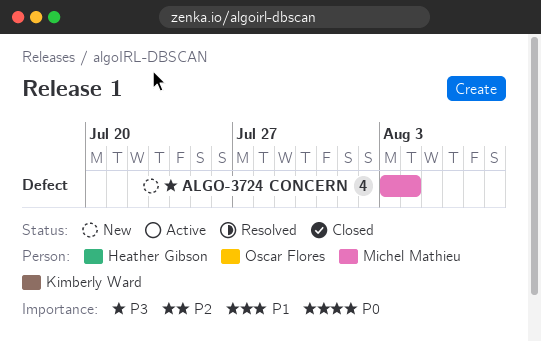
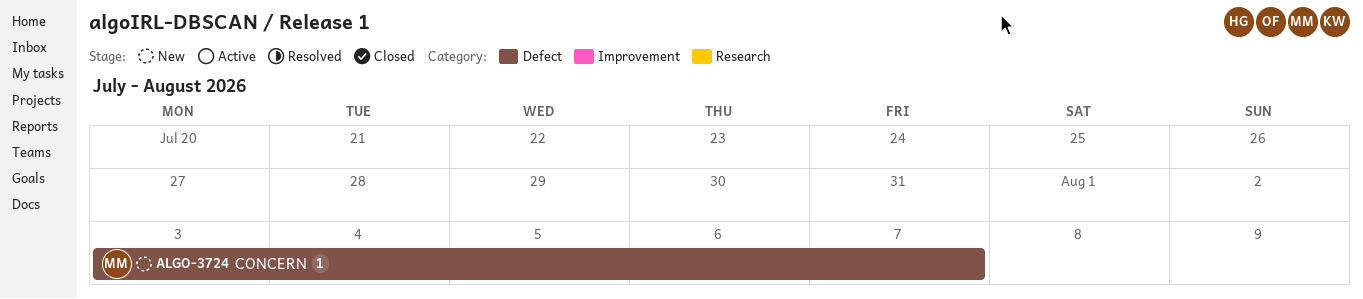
ALGO-3724, estimate: 4 -> 1
ALGO-3724, due: Aug 4 -> Aug 7

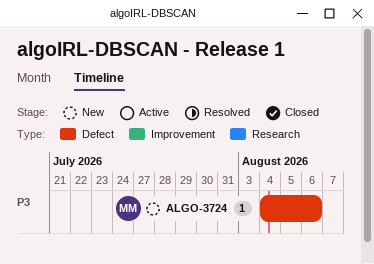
ALGO-3724, start: Aug 3 -> Aug 4
ALGO-3724, due: Aug 7 -> Aug 6

